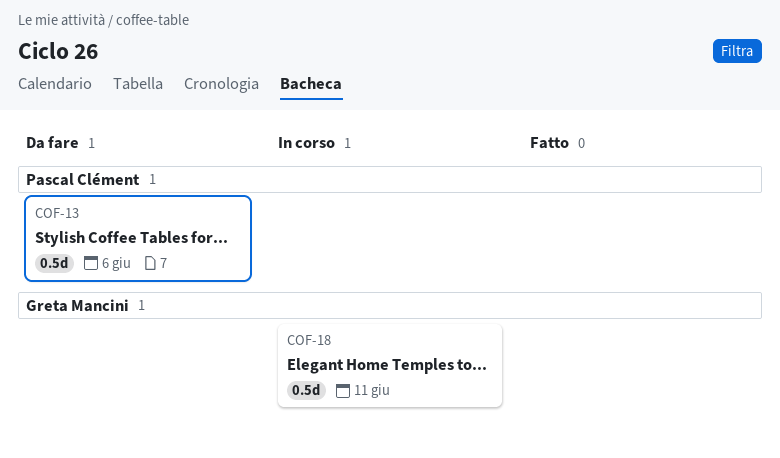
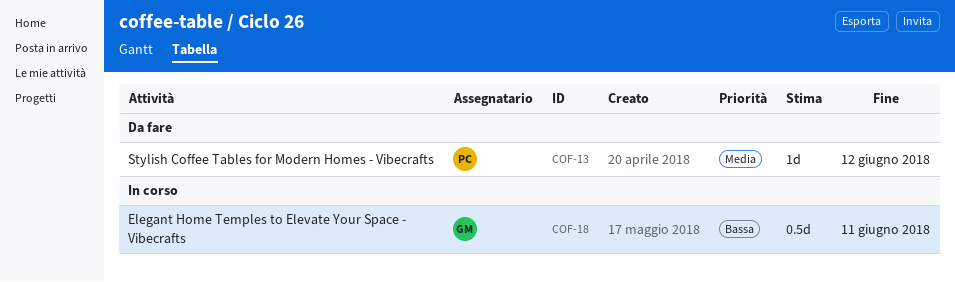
COF-13, estimate: 0.5d -> 1d
COF-13, due: Jun 6 -> Jun 12

